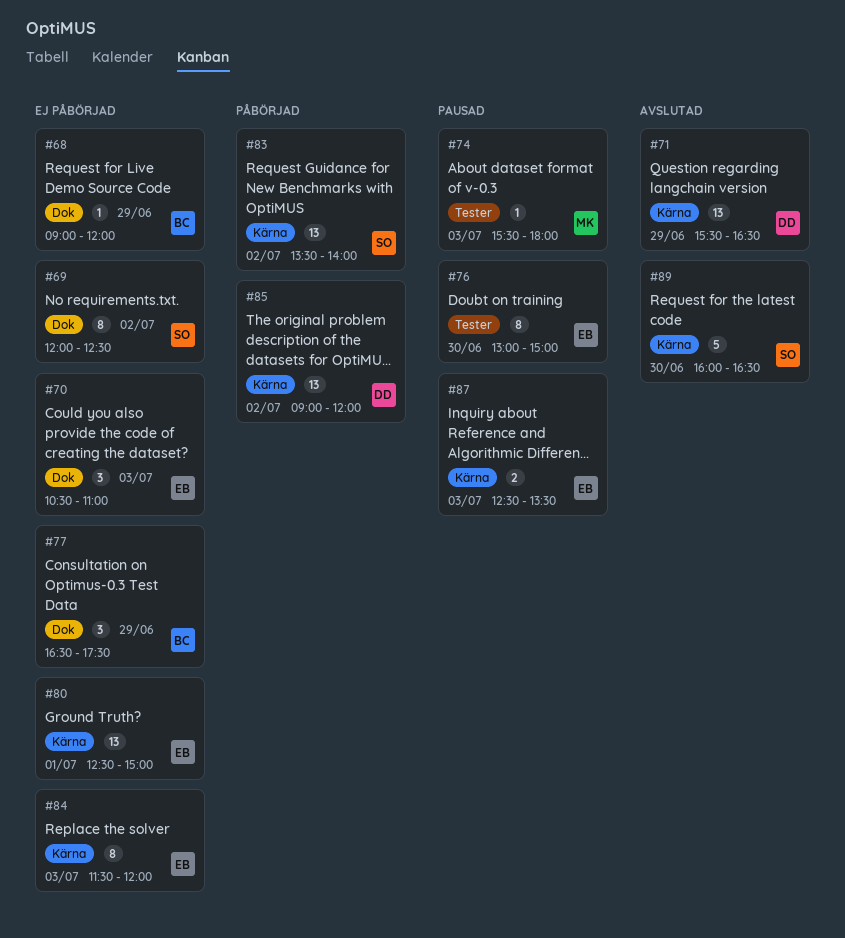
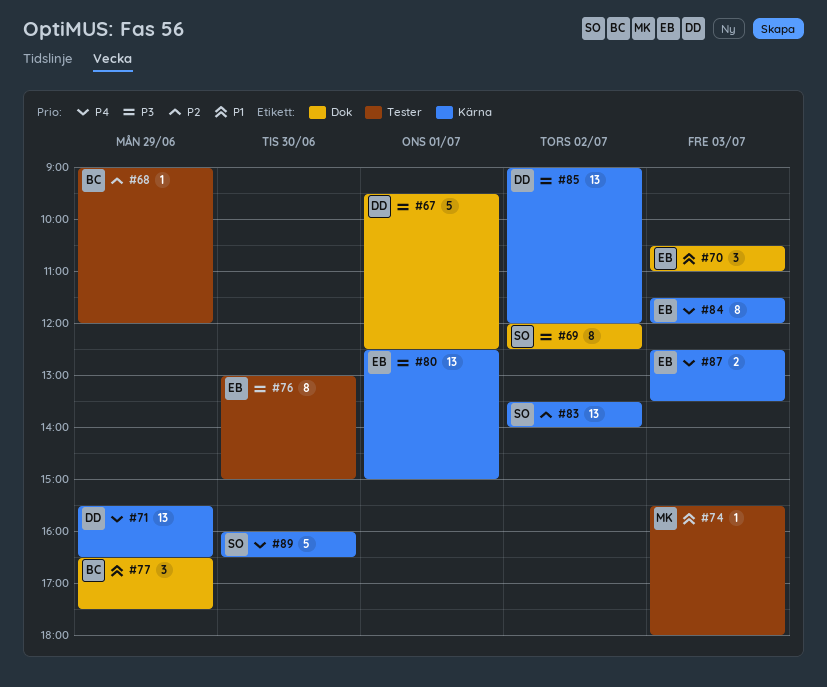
#67: none -> present
#68, label: Dok -> Tester

